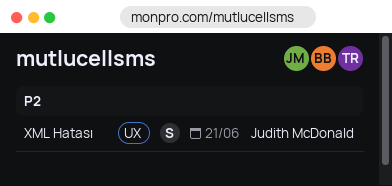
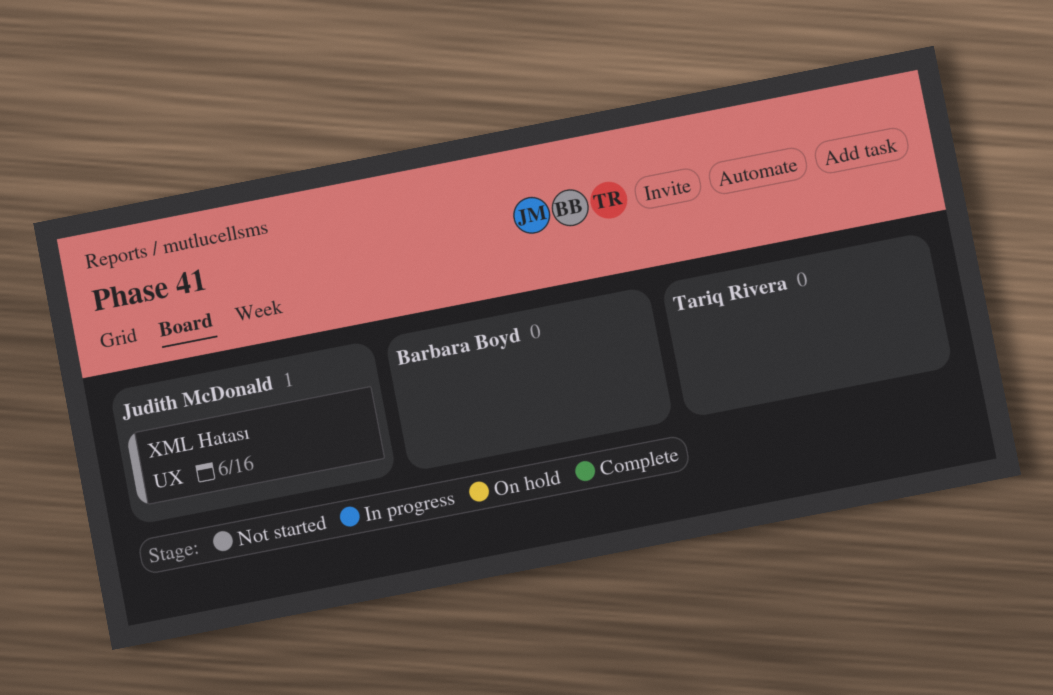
XML Hatası, due: Jun 21 -> Jun 16

